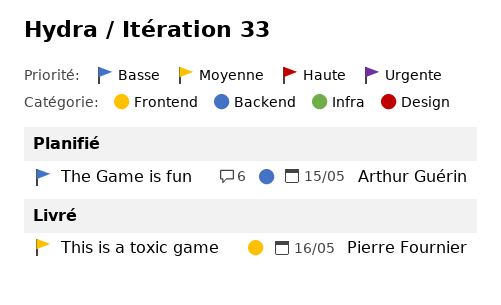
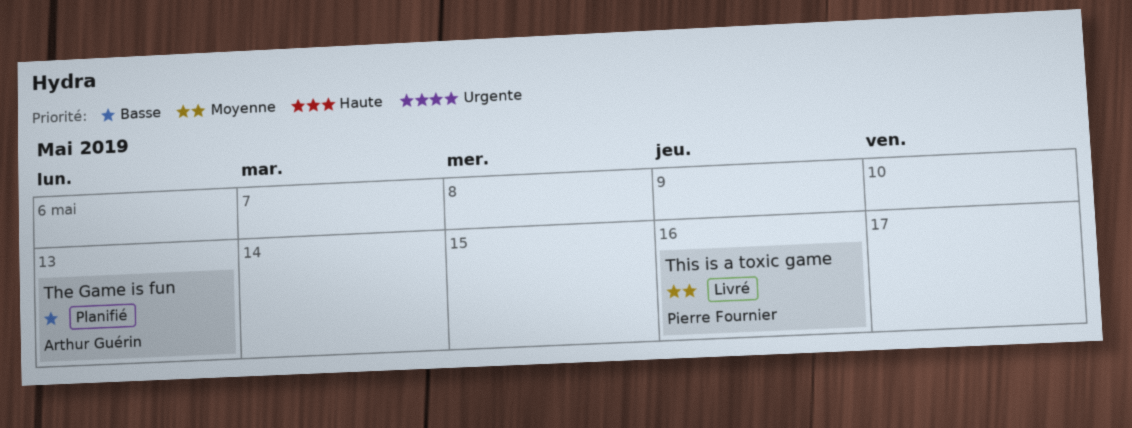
The Game is fun, due: May 15 -> May 13

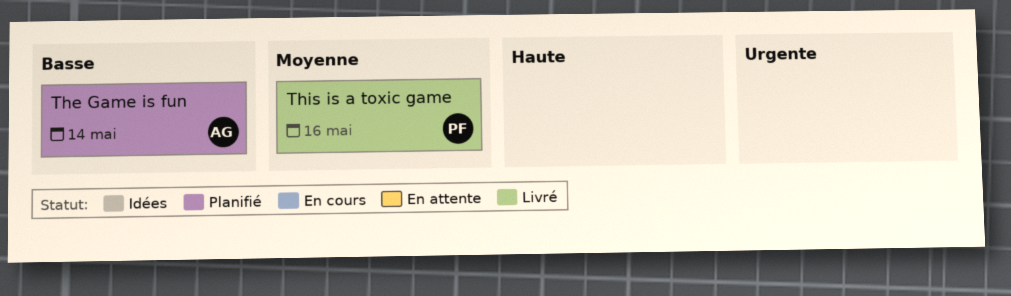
The Game is fun, due: May 13 -> May 14

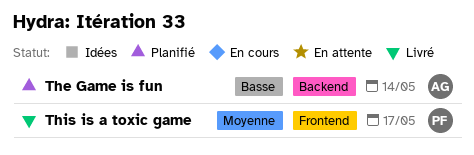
This is a toxic game, due: May 16 -> May 17

